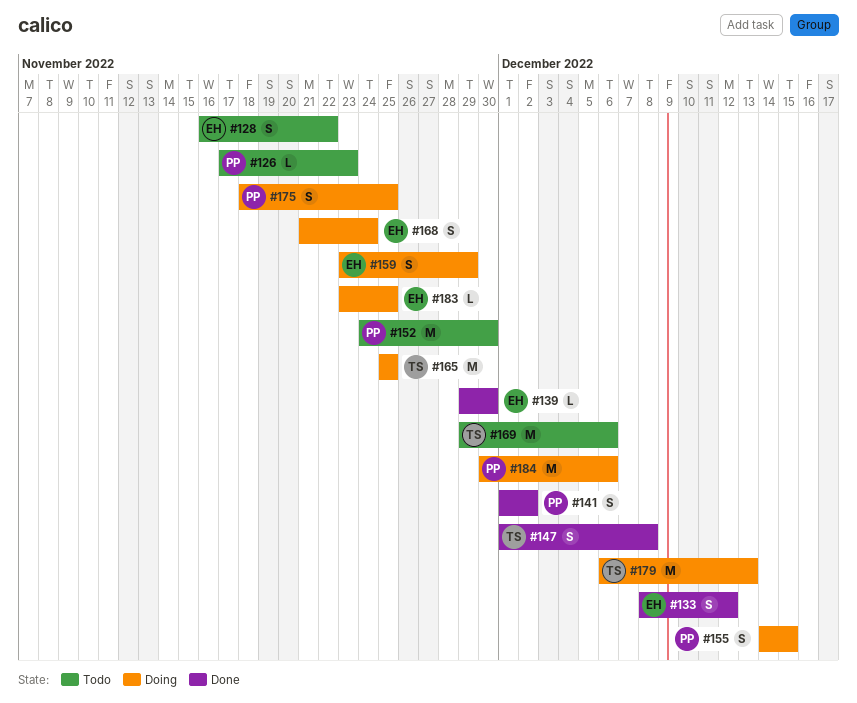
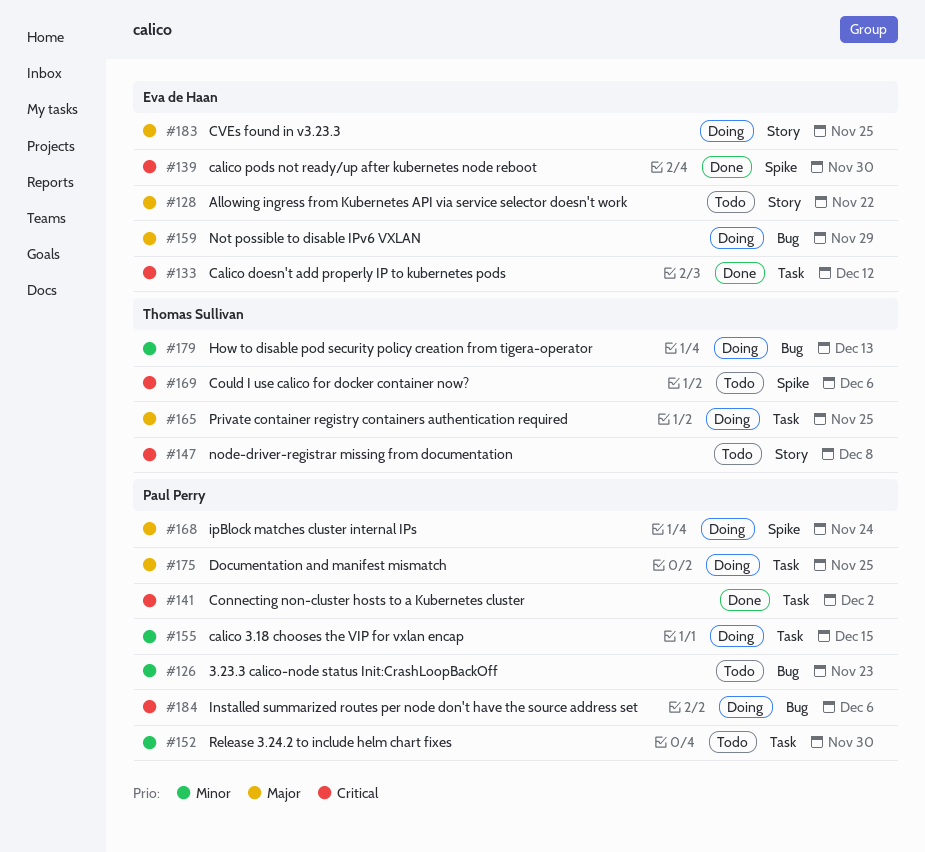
#147, status: Done -> Todo
#168, owner: Eva de Haan -> Paul Perry

